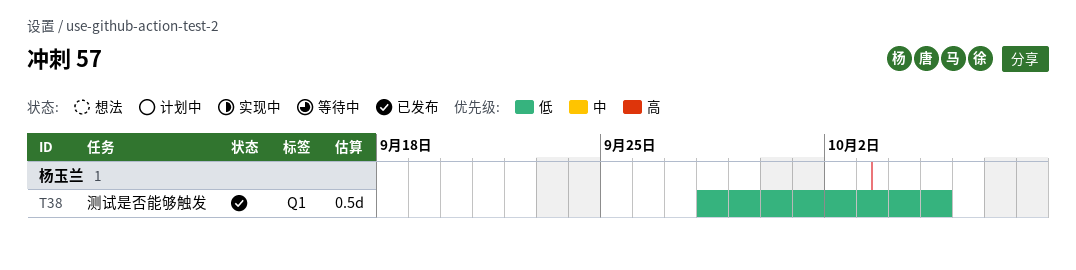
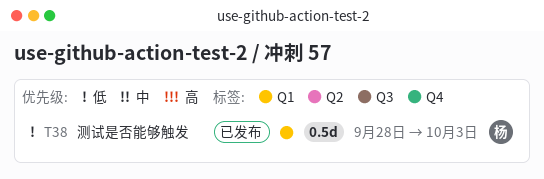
T38, due: Oct 5 -> Oct 3

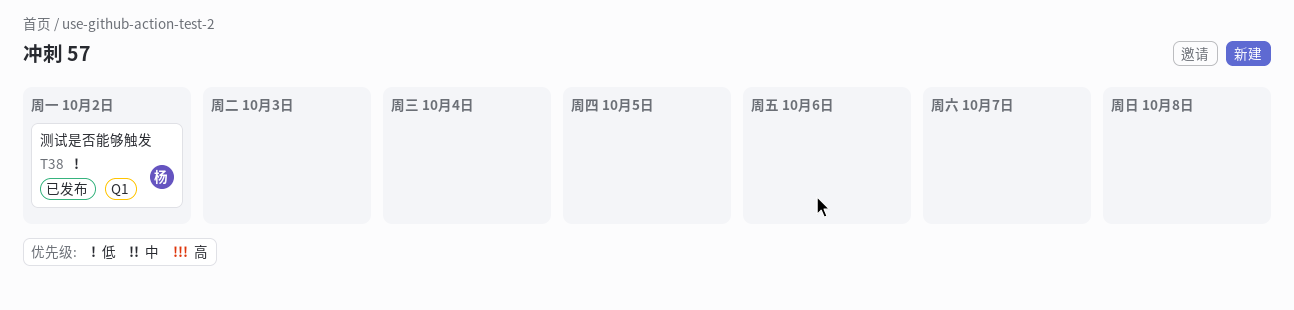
T38, due: Oct 3 -> Oct 2

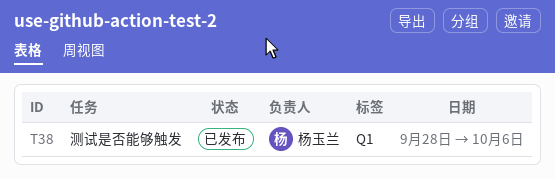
T38, due: Oct 2 -> Oct 6

